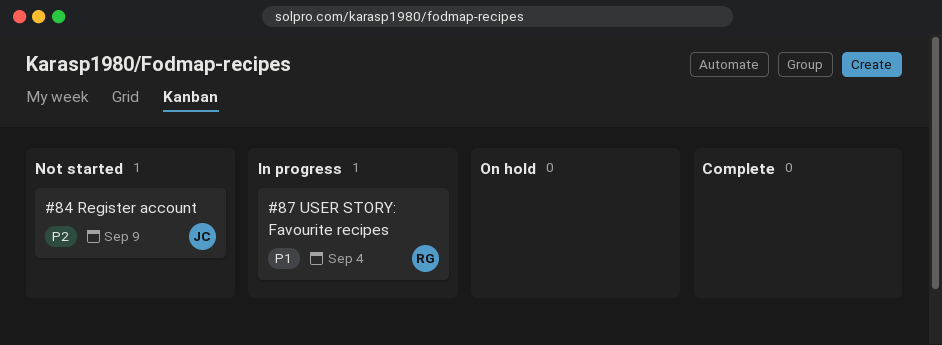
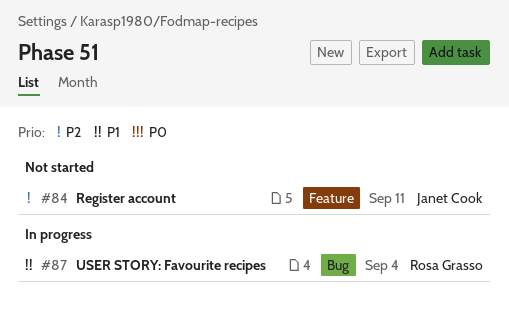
#84, due: Sep 9 -> Sep 11

